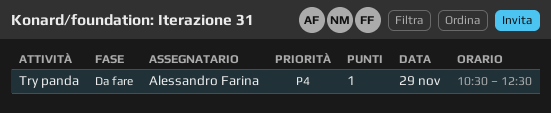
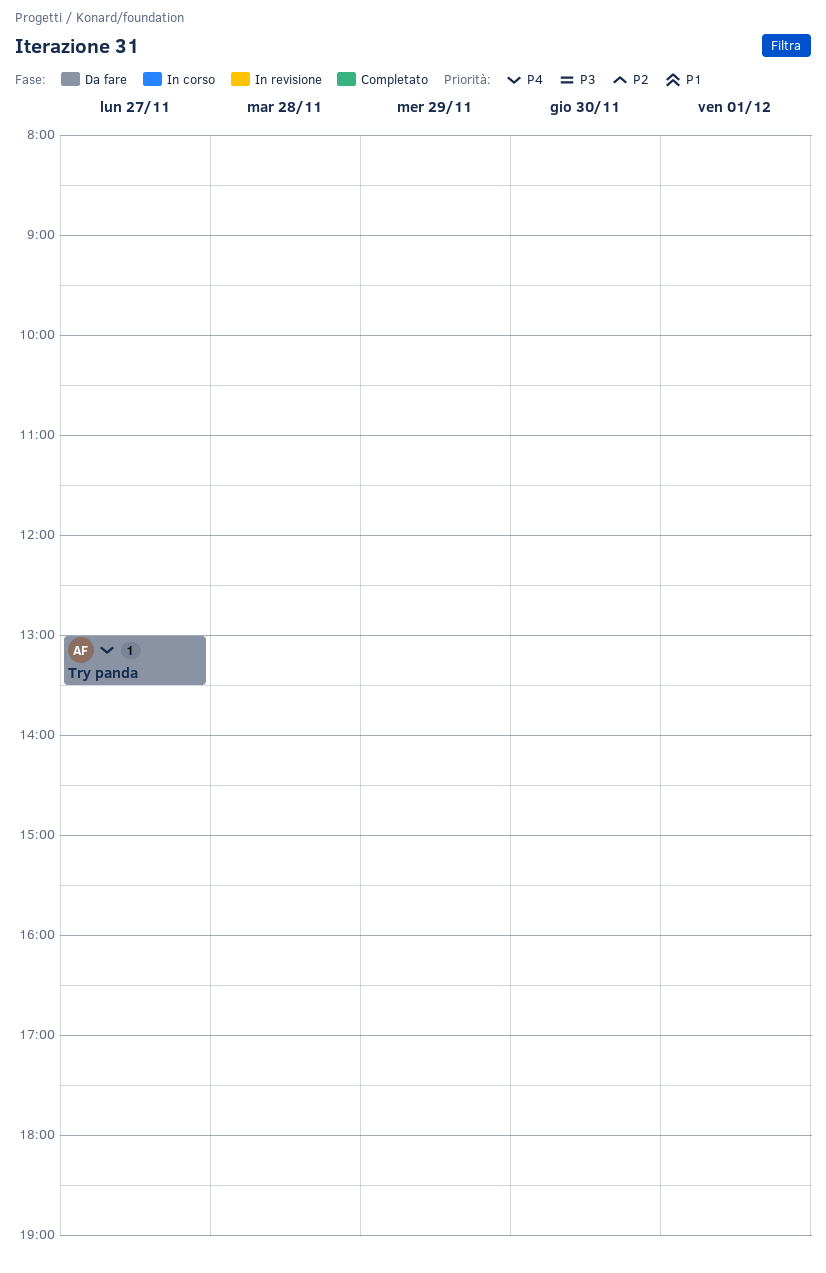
Try panda, day: Nov 29 -> Nov 27
Try panda, begins: 10:30 -> 13:00
Try panda, ends: 12:30 -> 13:30

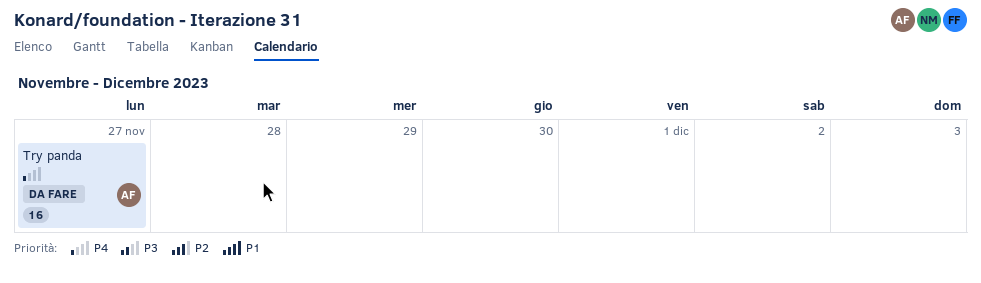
Try panda, estimate: 1 -> 16

